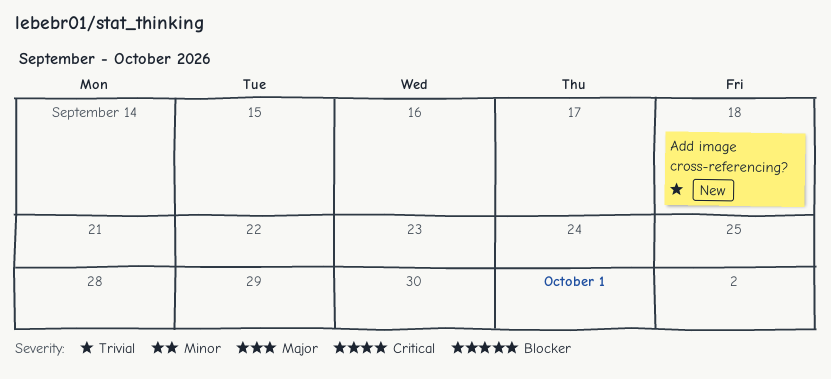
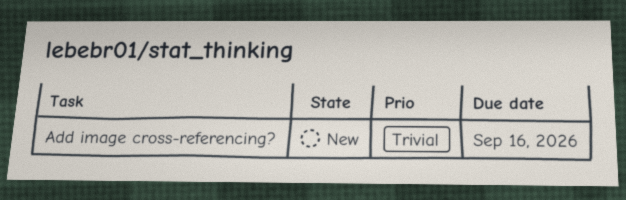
Add image cross-referencing?, due: Sep 18 -> Sep 16

